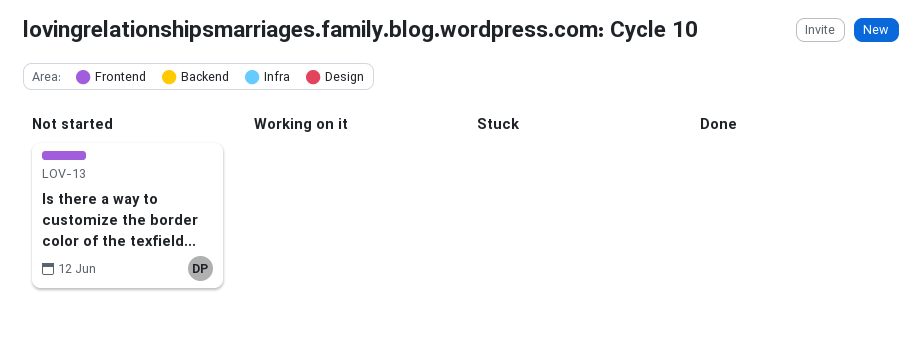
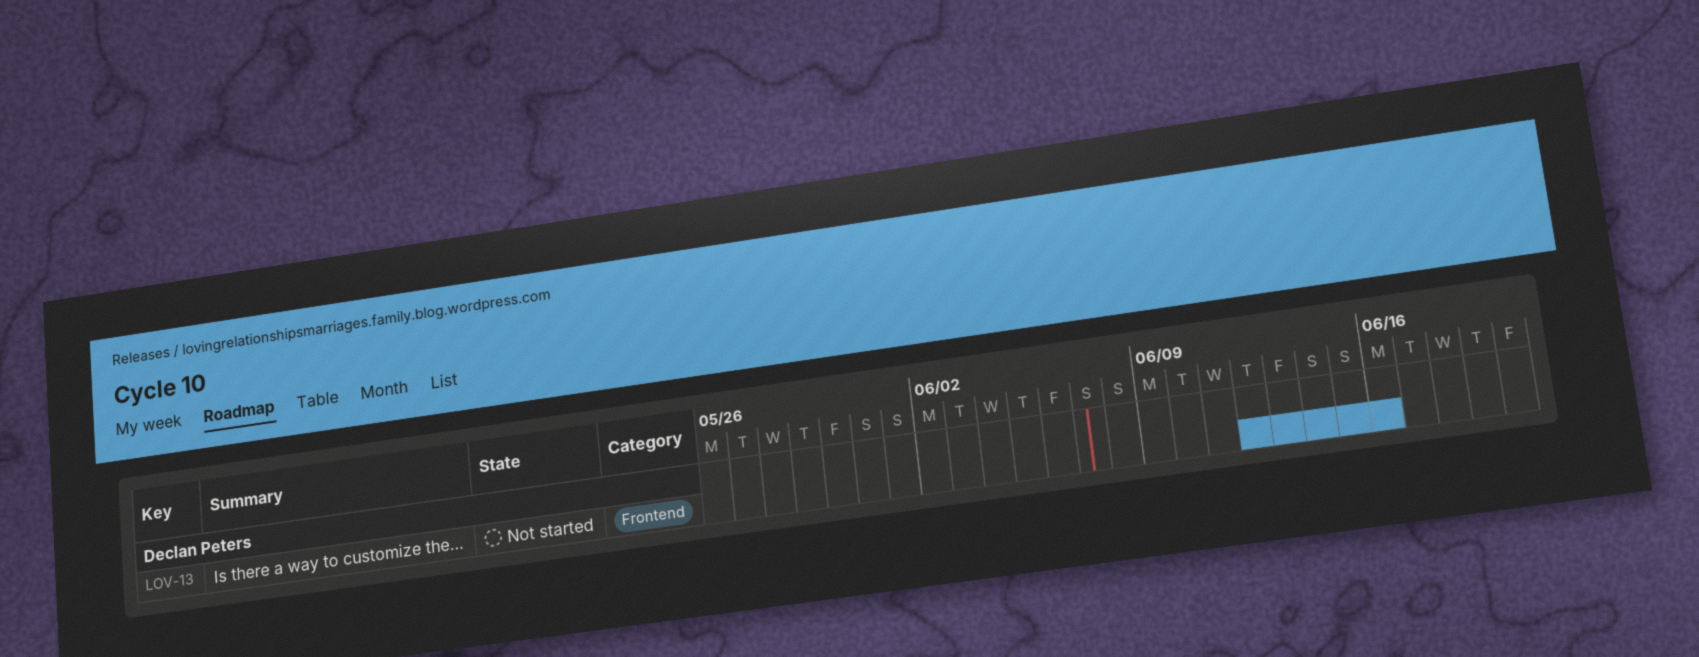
LOV-13, due: Jun 12 -> Jun 16

